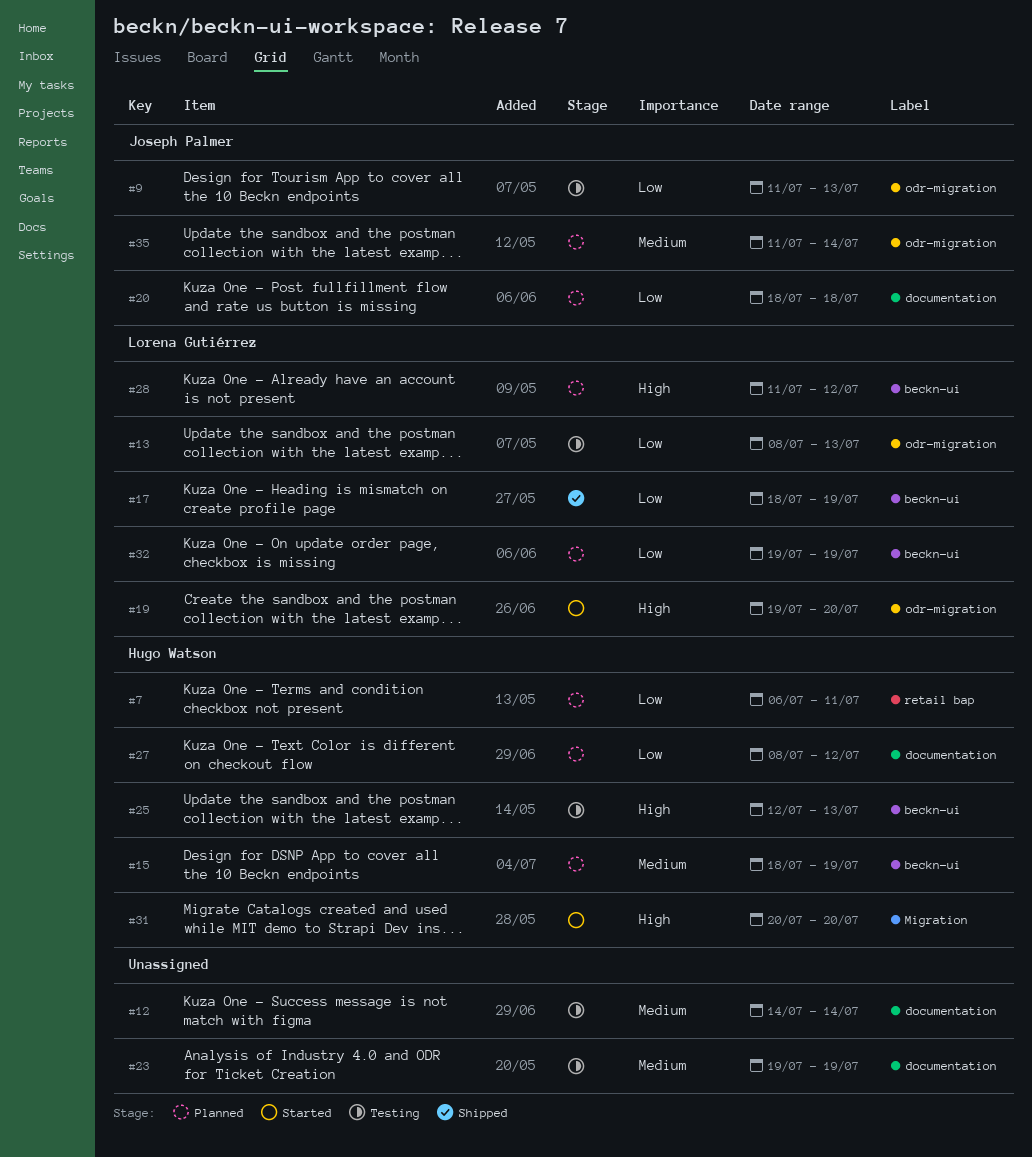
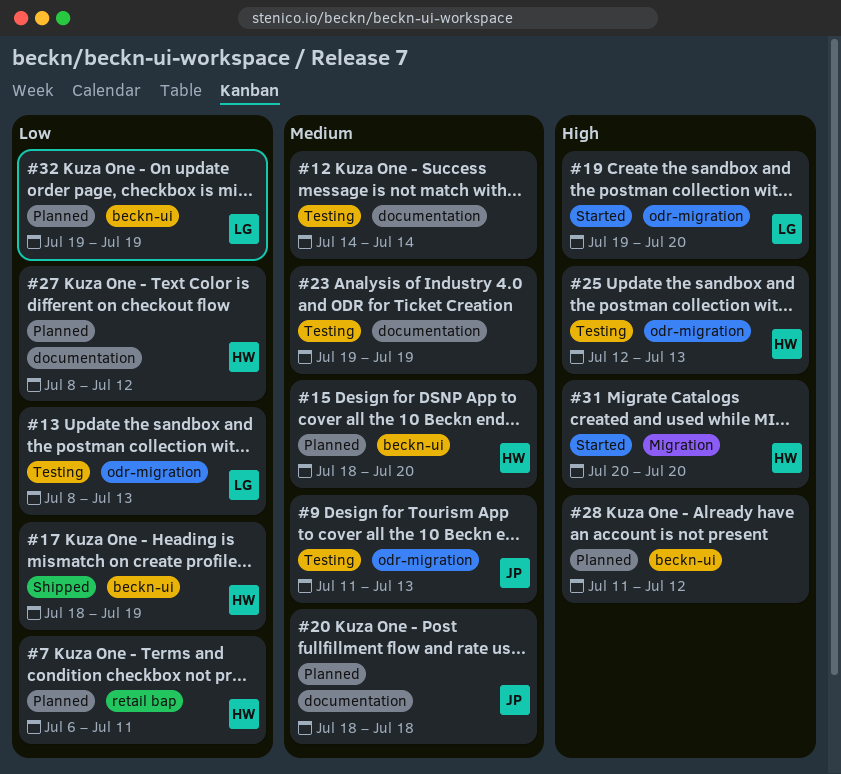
#9, priority: Low -> Medium
#15, due: Jul 19 -> Jul 20
#17, owner: Lorena Gutiérrez -> Hugo Watson
#20, priority: Low -> Medium
#25, label: beckn-ui -> odr-migration
#28, owner: Lorena Gutiérrez -> none
#35: present -> none

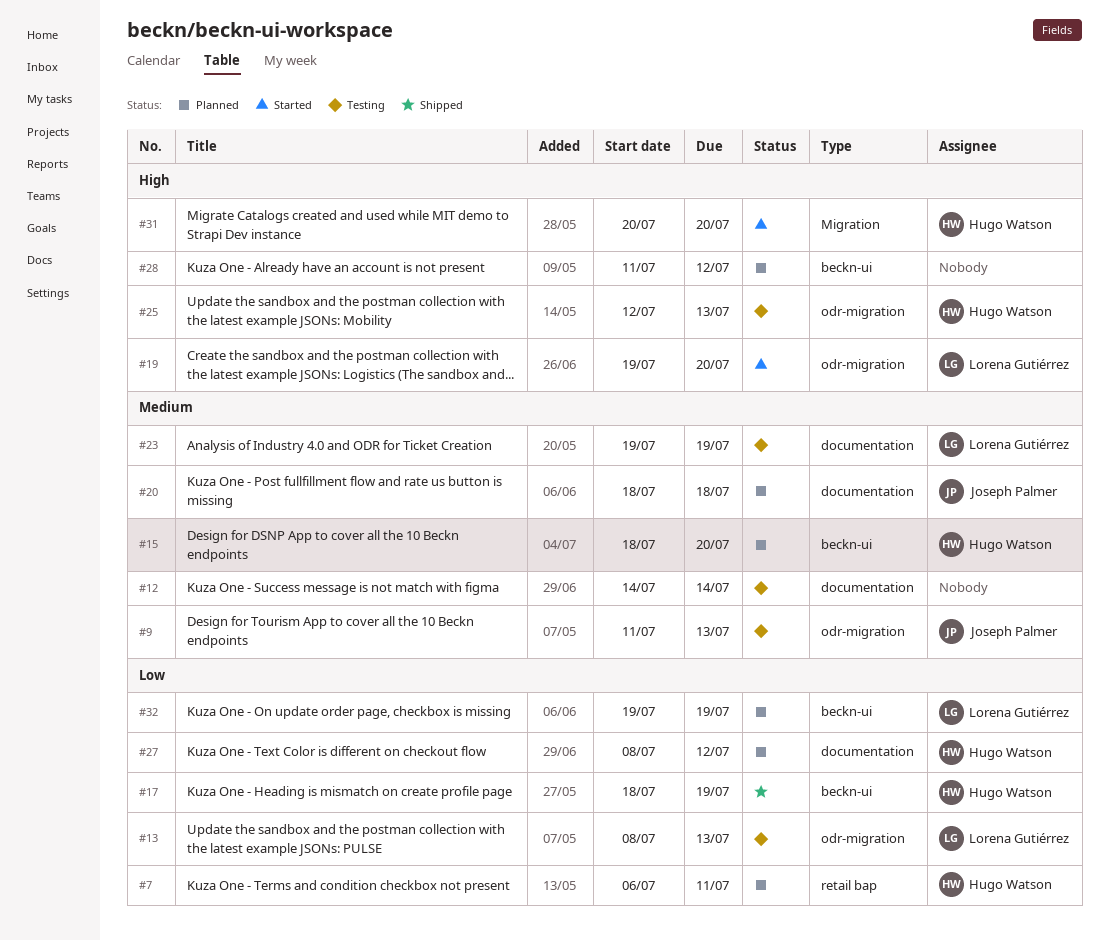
#23, owner: none -> Lorena Gutiérrez

